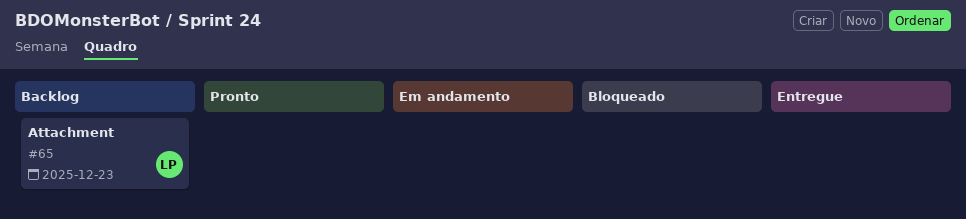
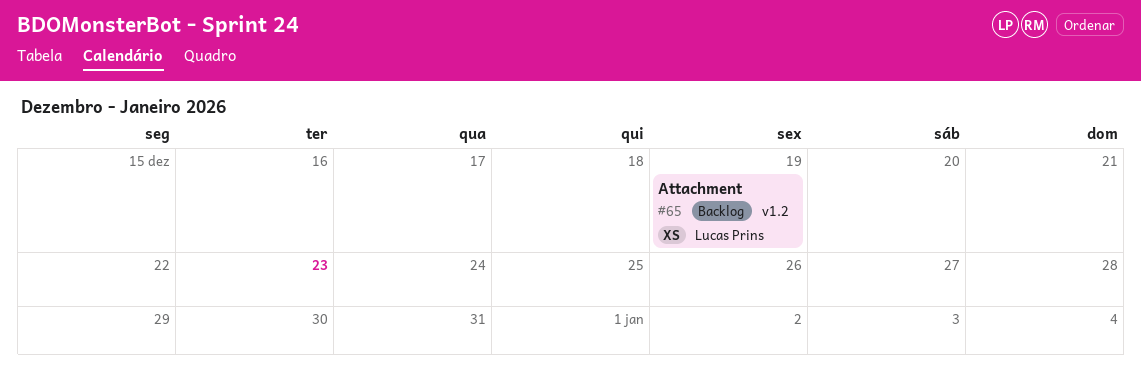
#65, due: Dec 23 -> Dec 19

